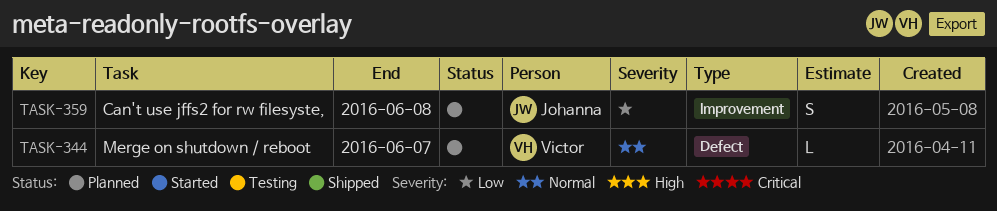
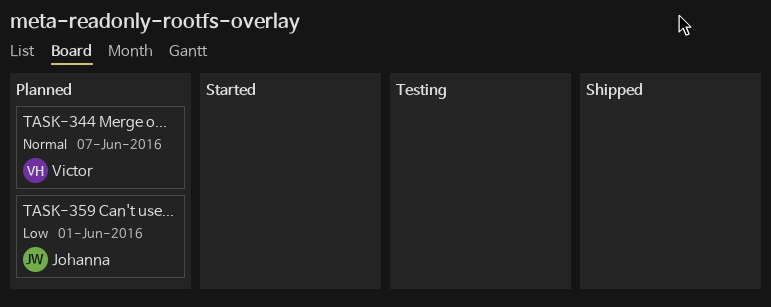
TASK-359, due: Jun 8 -> Jun 1

